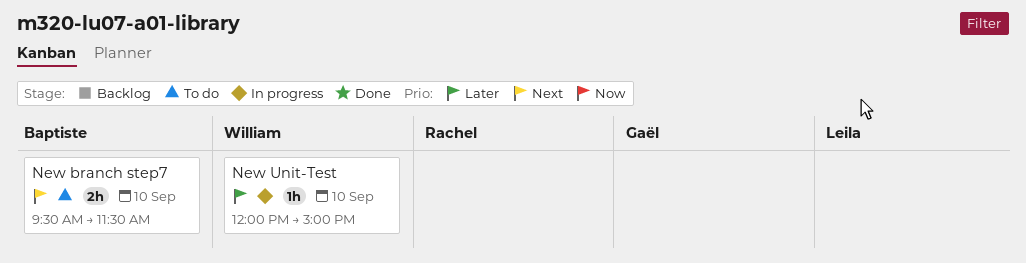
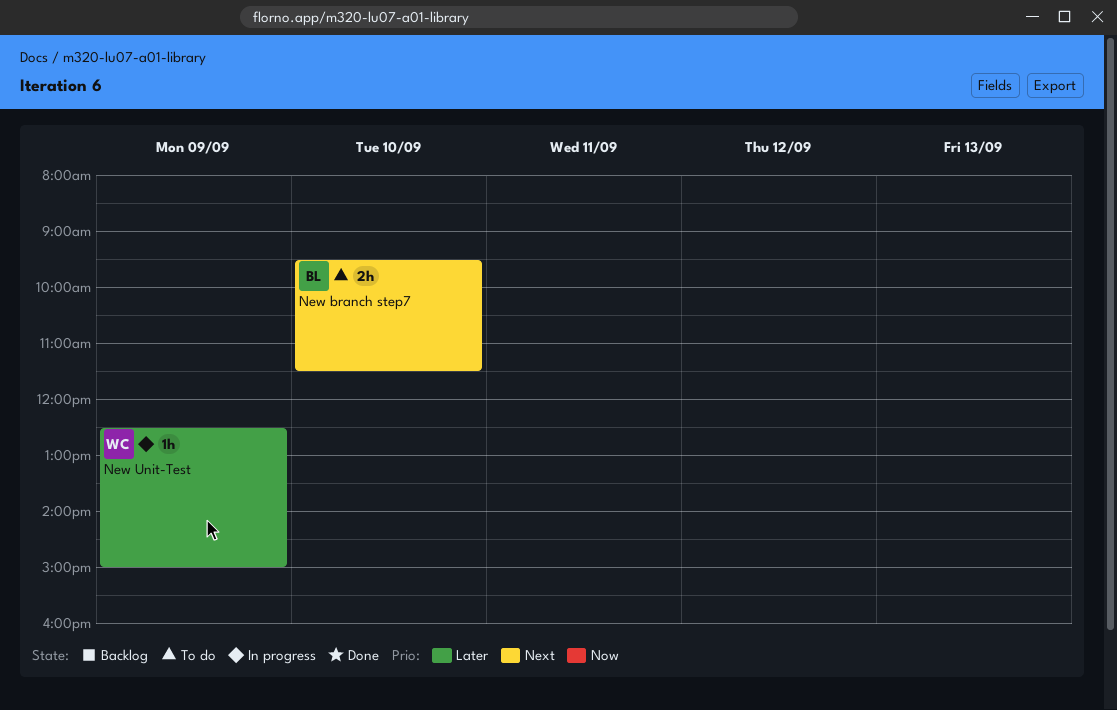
New Unit-Test, day: Sep 10 -> Sep 9
New Unit-Test, begins: 12:00 -> 12:30

